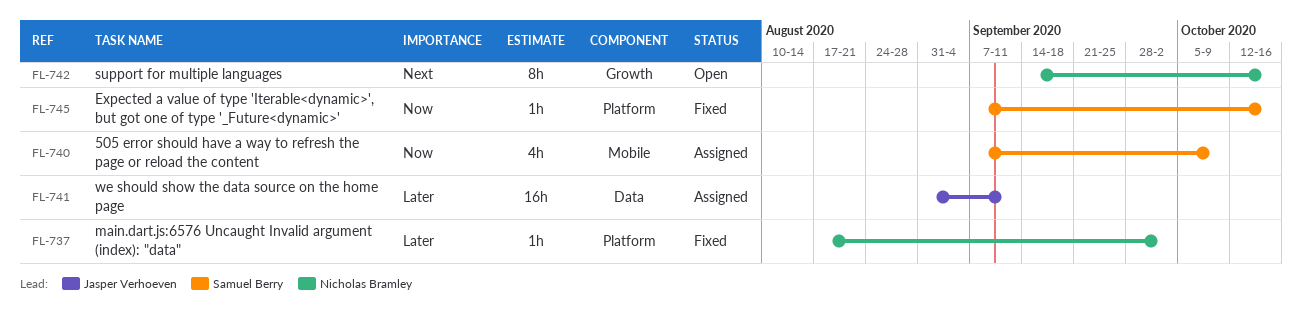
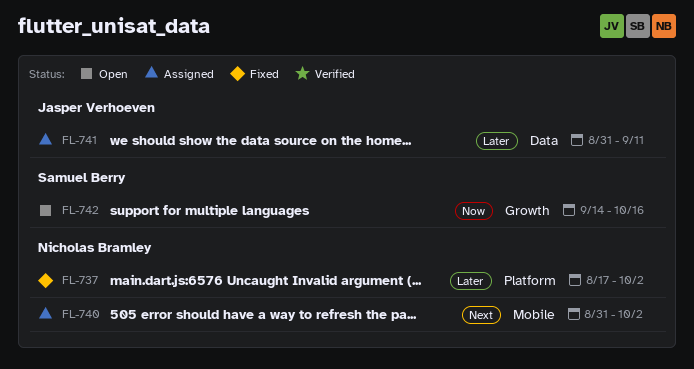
FL-740, owner: Samuel Berry -> Nicholas Bramley
FL-740, priority: Now -> Next
FL-740, start: Sep 7 -> Aug 31
FL-740, due: Oct 9 -> Oct 2
FL-742, owner: Nicholas Bramley -> Samuel Berry
FL-742, priority: Next -> Now
FL-745: present -> none

